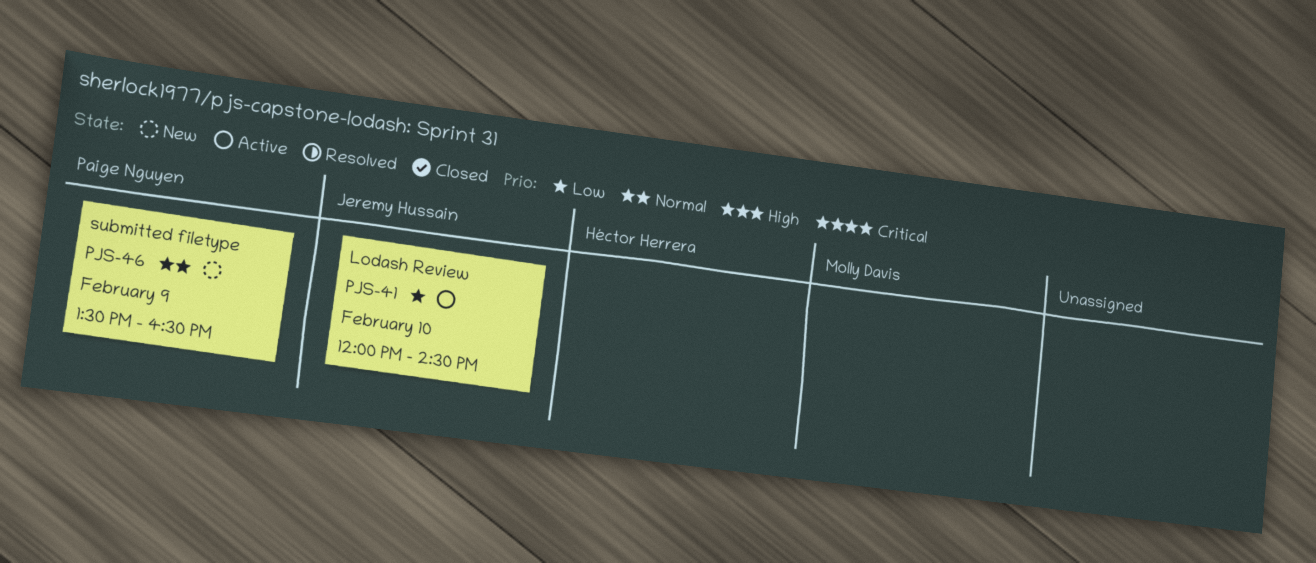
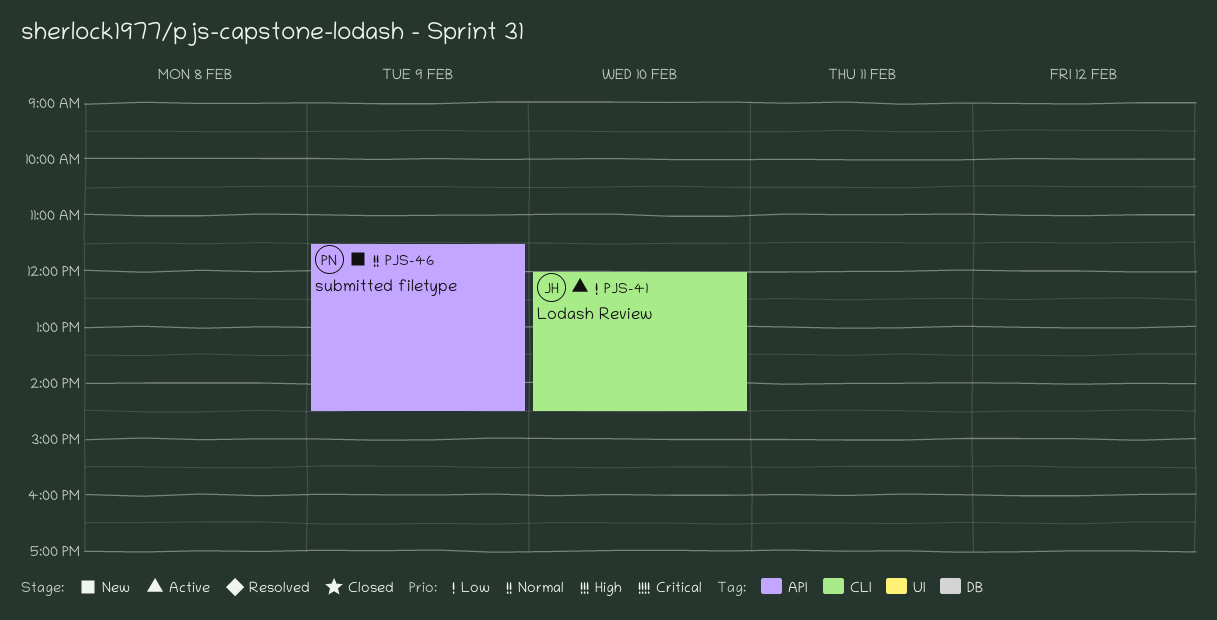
PJS-46, begins: 13:30 -> 11:30
PJS-46, ends: 16:30 -> 14:30

